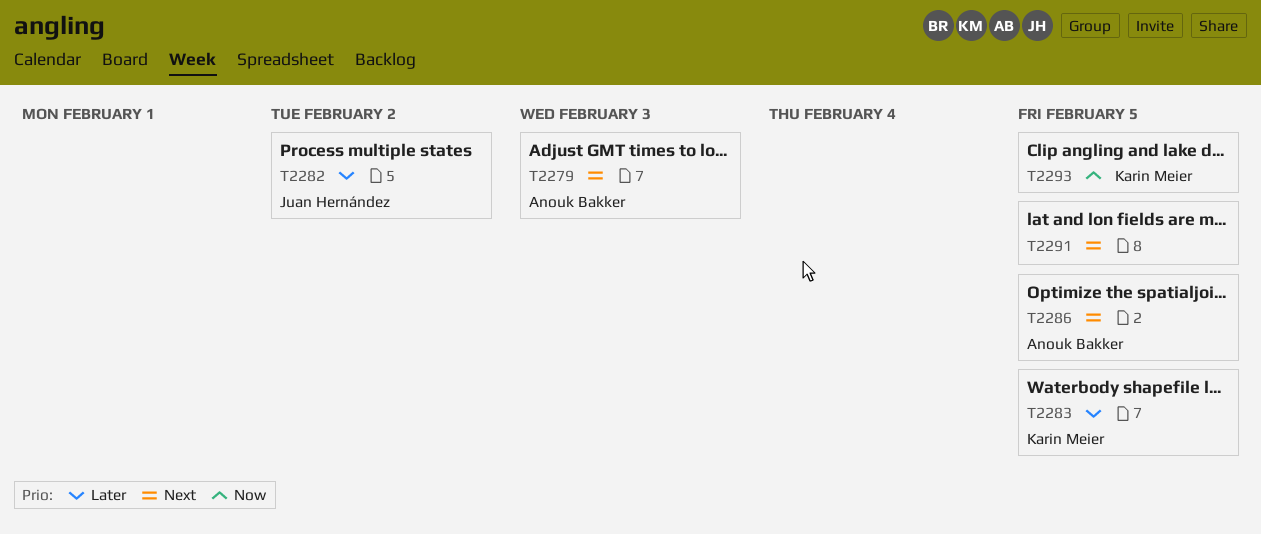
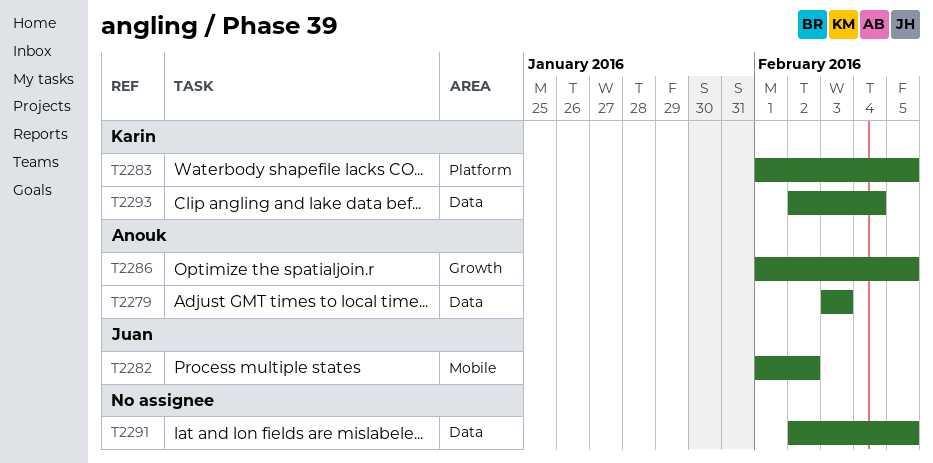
T2293, due: Feb 5 -> Feb 4

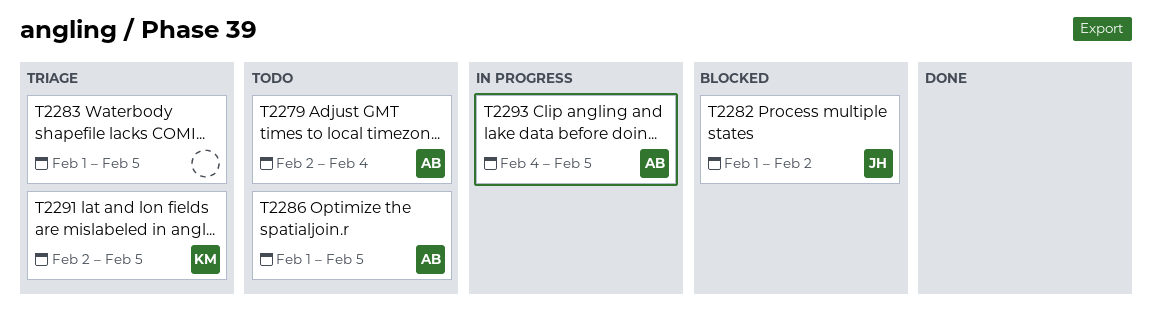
T2279, start: Feb 3 -> Feb 2
T2279, due: Feb 3 -> Feb 4
T2283, owner: Karin -> none
T2291, owner: none -> Karin
T2293, owner: Karin -> Anouk
T2293, start: Feb 2 -> Feb 4
T2293, due: Feb 4 -> Feb 5

